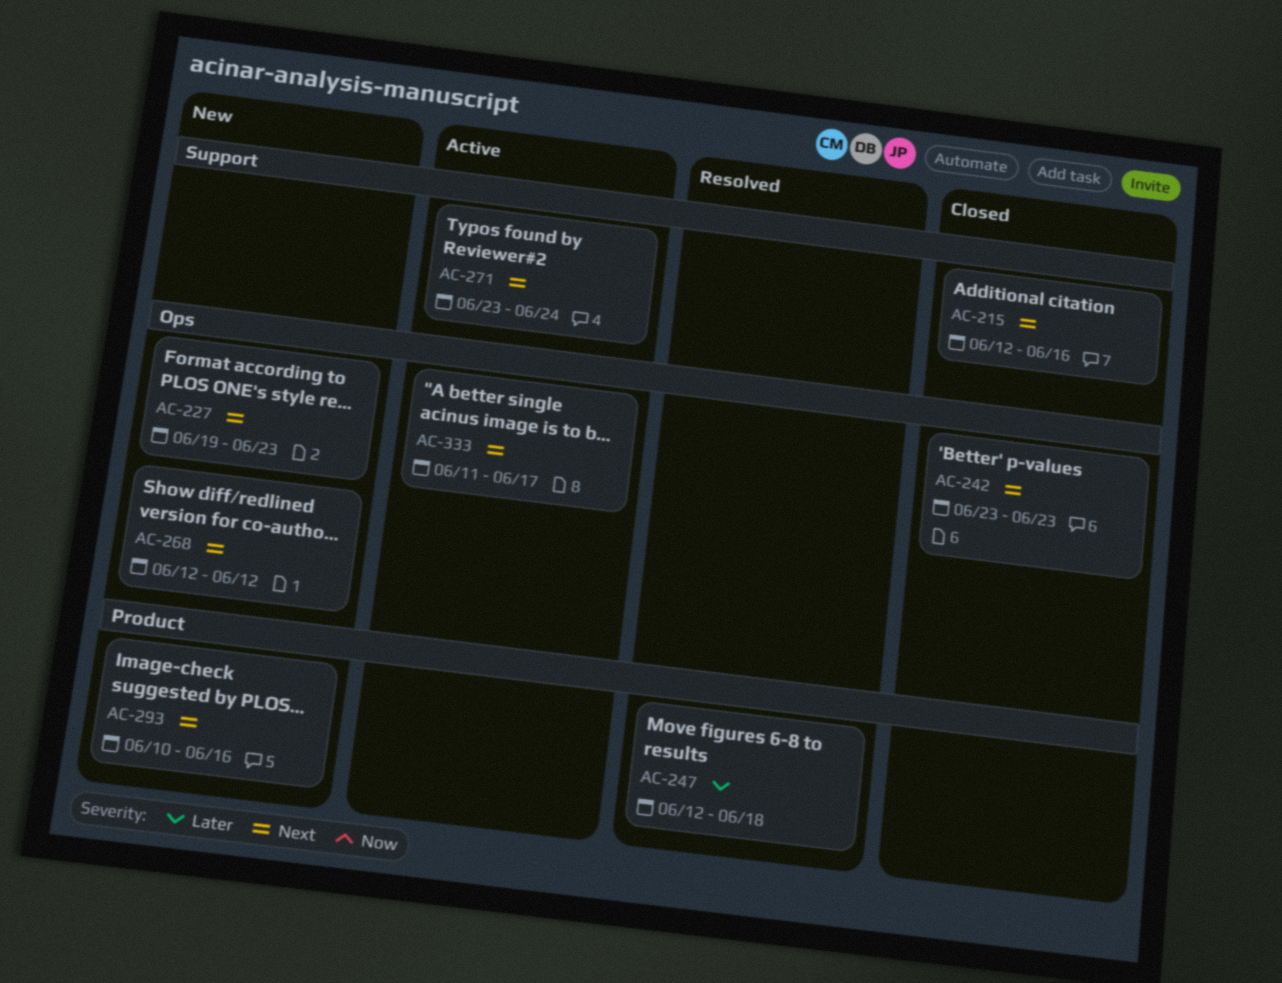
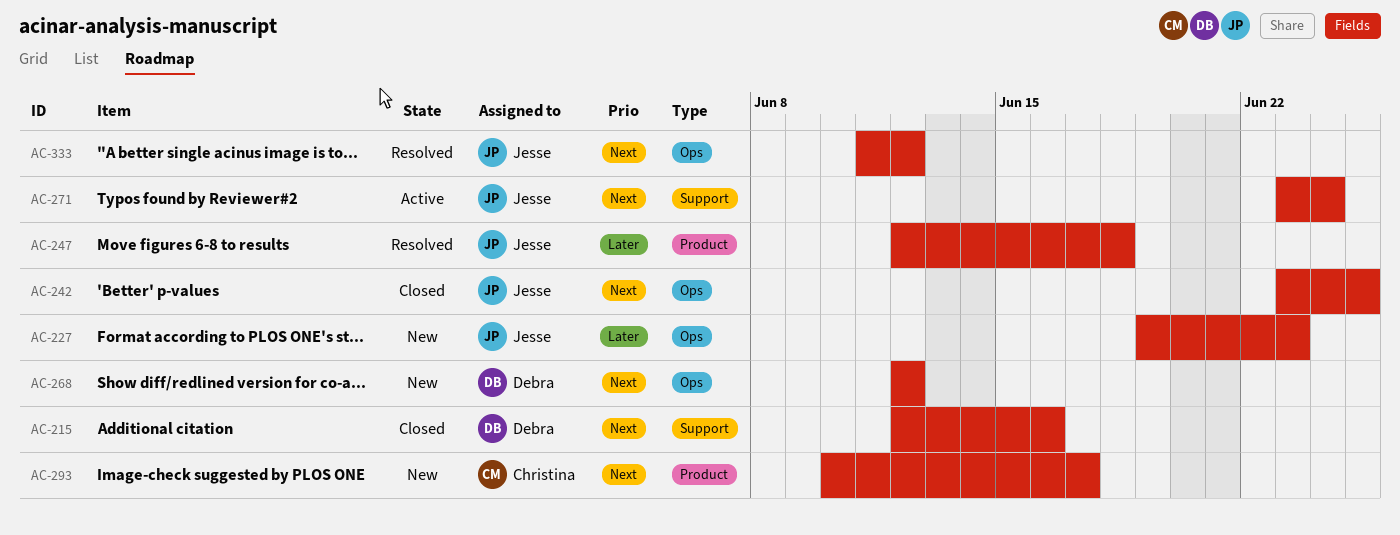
AC-227, priority: Next -> Later
AC-242, due: Jun 23 -> Jun 25
AC-293, due: Jun 16 -> Jun 17
AC-333, status: Active -> Resolved
AC-333, due: Jun 17 -> Jun 12

